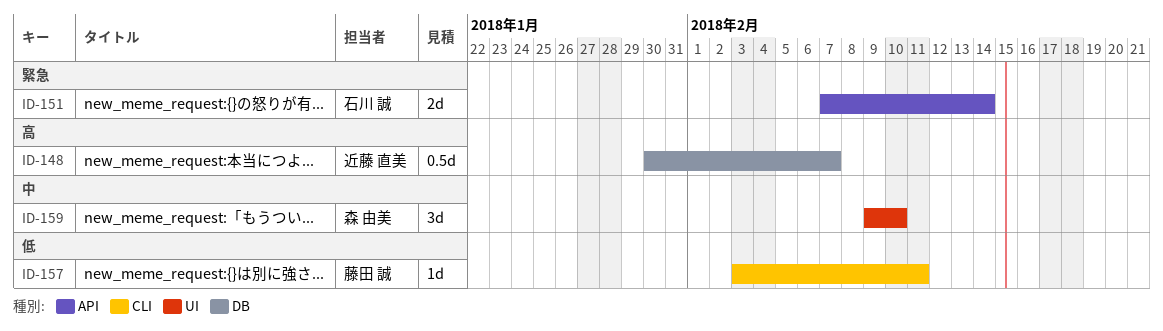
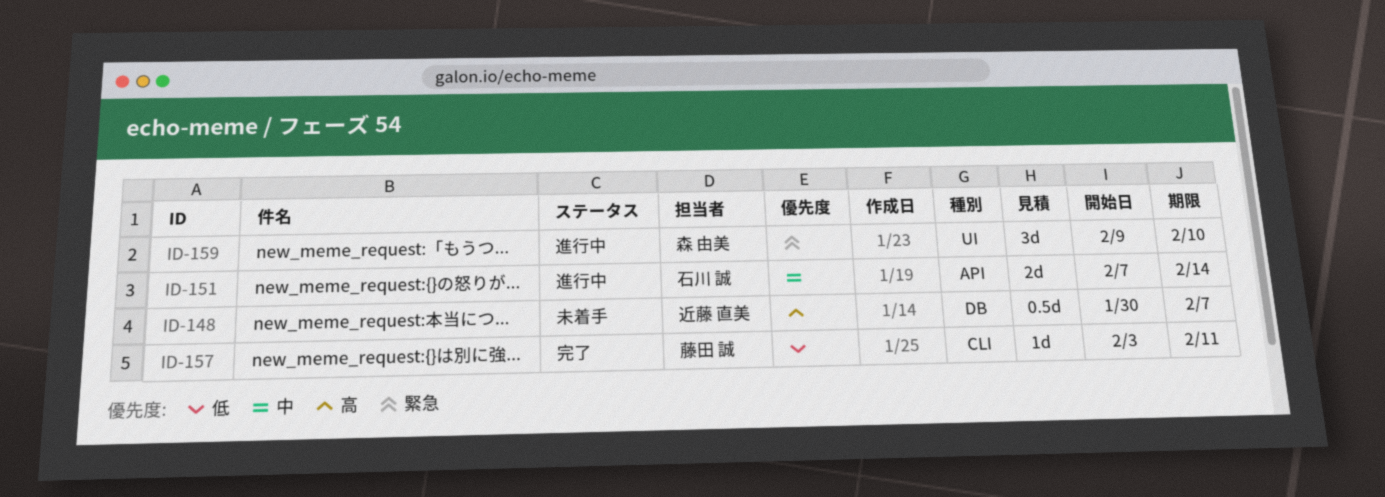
ID-151, priority: 緊急 -> 中
ID-159, priority: 中 -> 緊急

